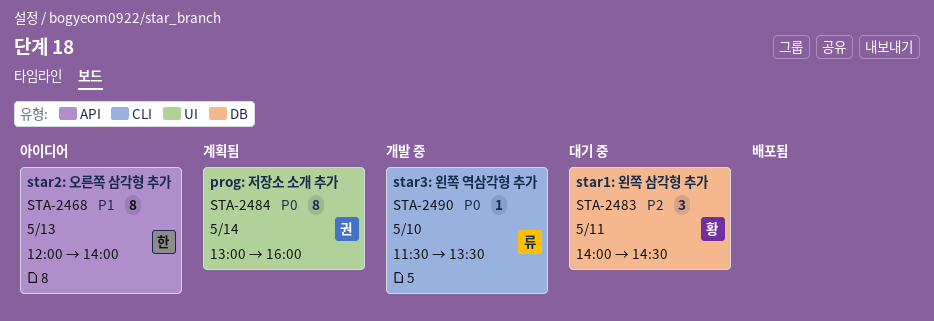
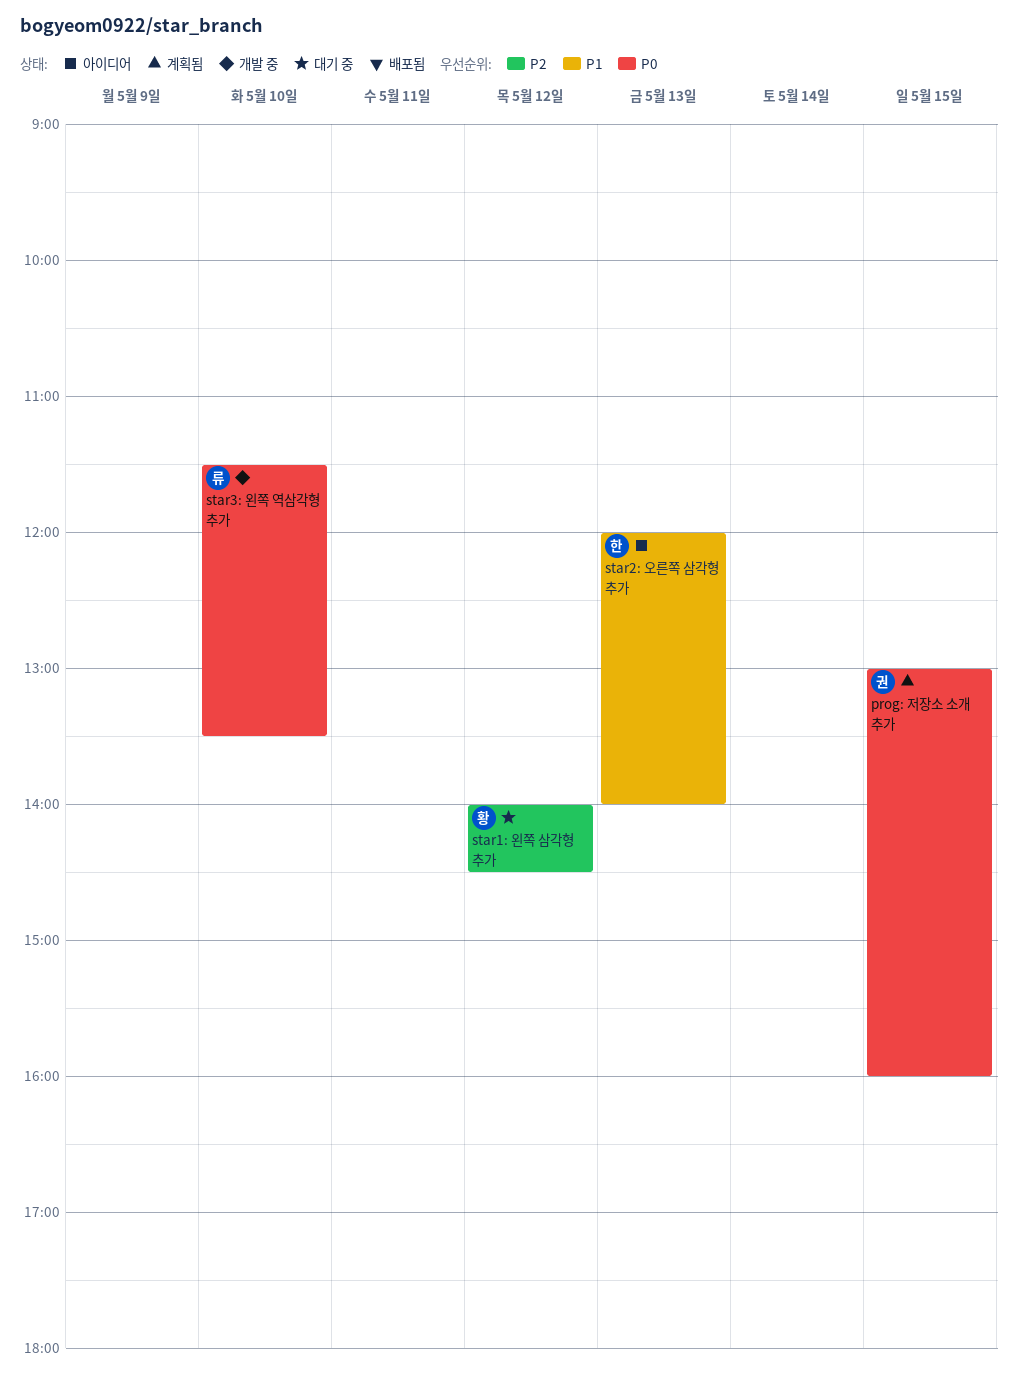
prog: 저장소 소개 추가, day: May 14 -> May 15
star1: 왼쪽 삼각형 추가, day: May 11 -> May 12

